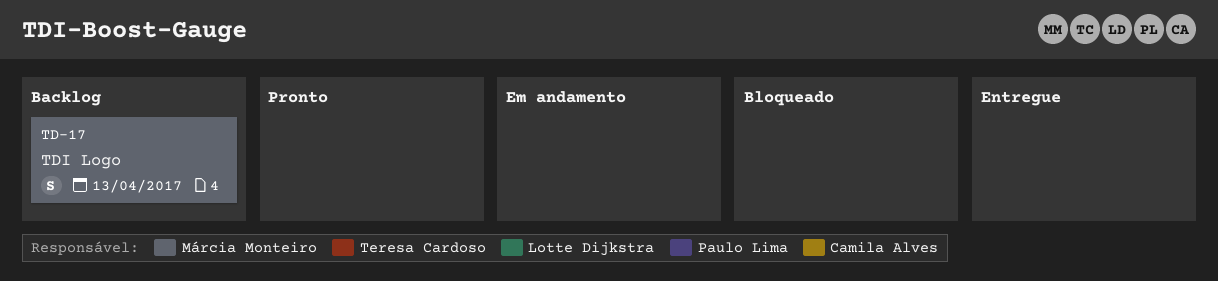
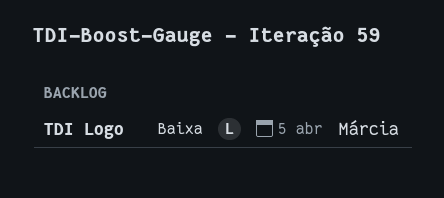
TDI Logo, estimate: S -> L
TDI Logo, due: Apr 13 -> Apr 5

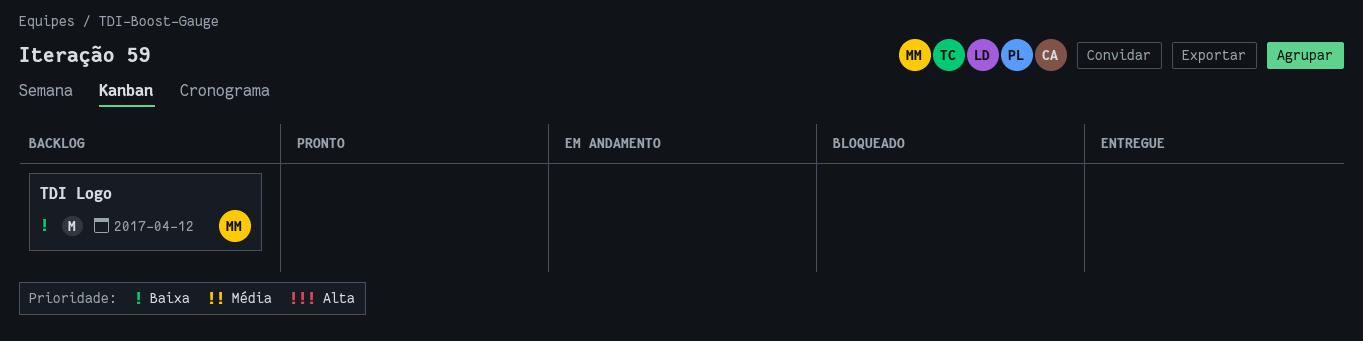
TDI Logo, estimate: L -> M
TDI Logo, due: Apr 5 -> Apr 12

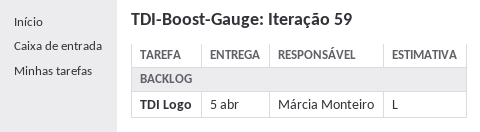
TDI Logo, estimate: M -> L
TDI Logo, due: Apr 12 -> Apr 5

